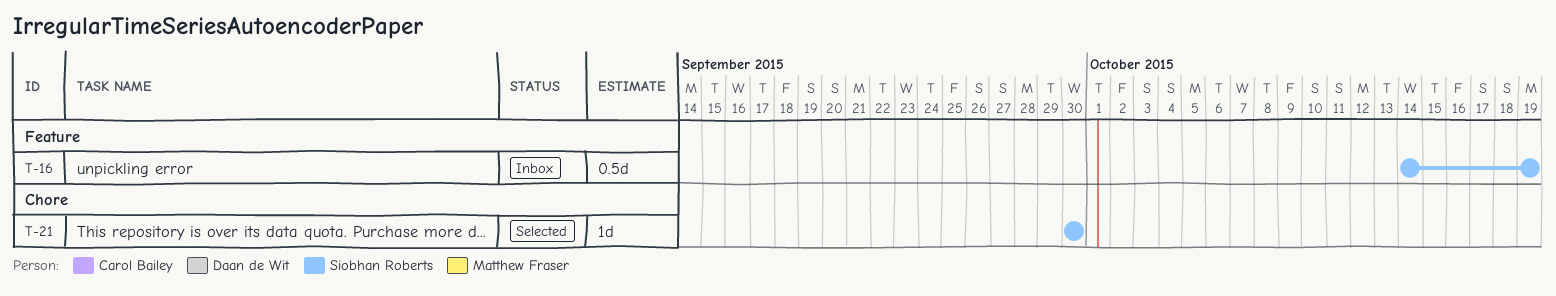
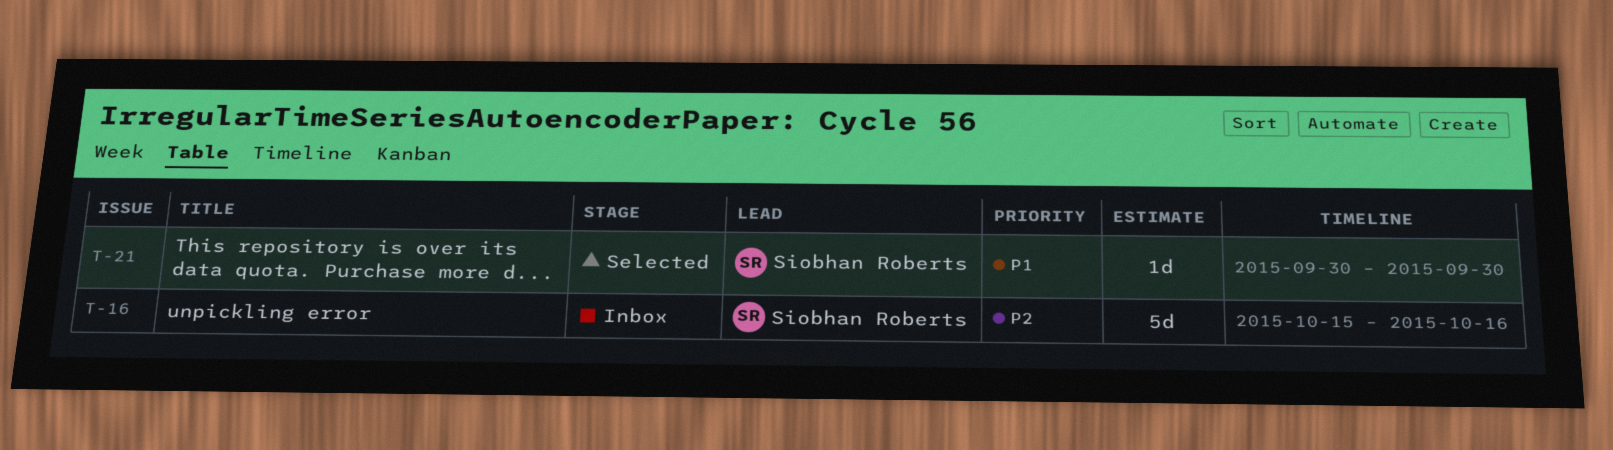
T-16, estimate: 0.5d -> 5d
T-16, start: Oct 14 -> Oct 15
T-16, due: Oct 19 -> Oct 16

